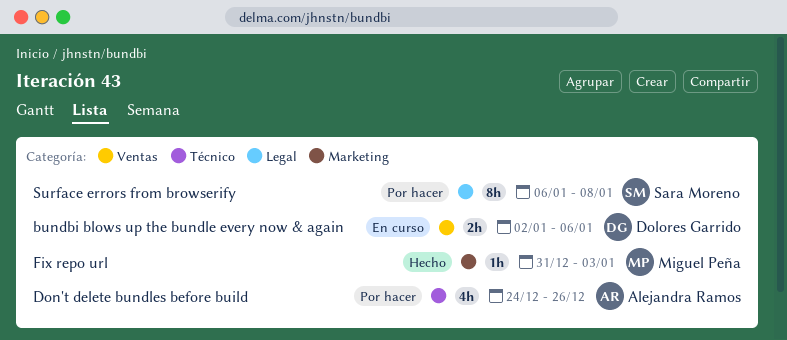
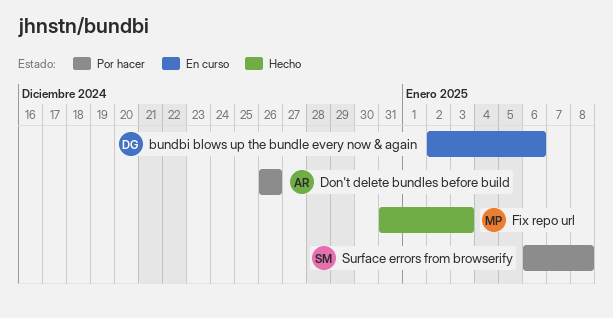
Don't delete bundles before build, start: Dec 24 -> Dec 26

